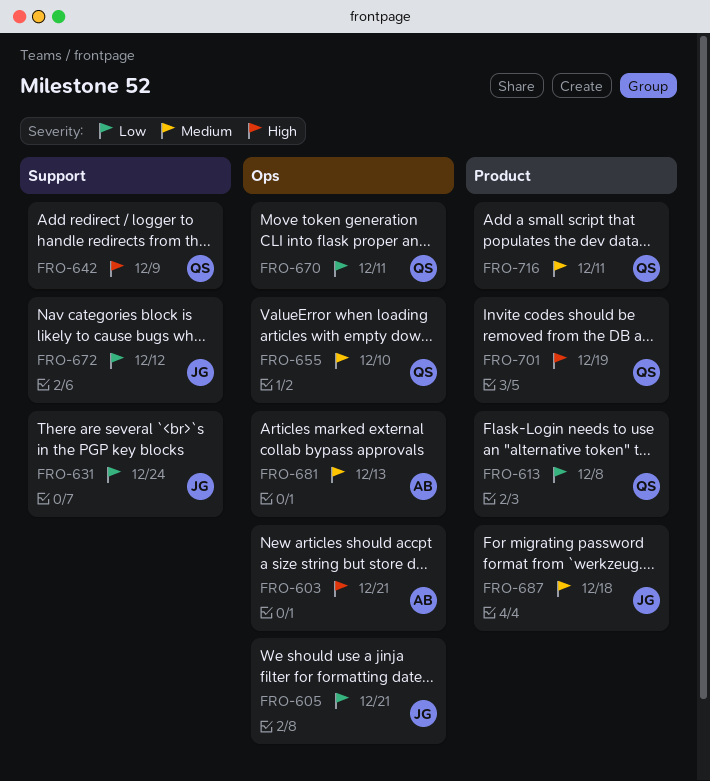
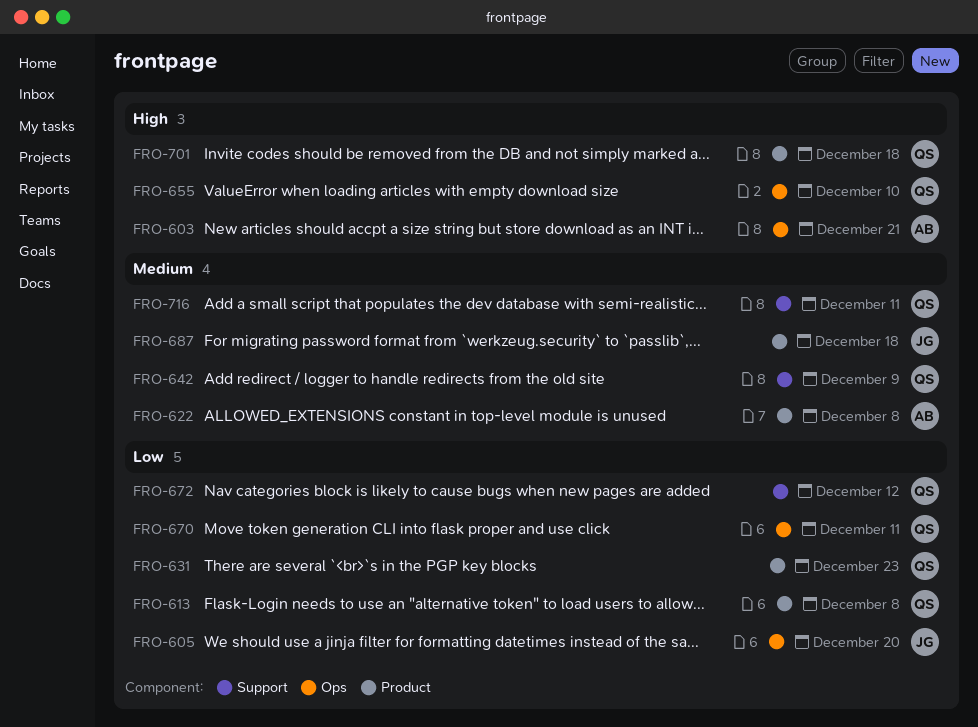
FRO-605, due: Dec 21 -> Dec 20
FRO-622: none -> present
FRO-631, owner: JG -> QS
FRO-631, label: Support -> Product
FRO-631, due: Dec 24 -> Dec 23
FRO-642, priority: High -> Medium
FRO-655, priority: Medium -> High
FRO-672, owner: JG -> QS
FRO-681: present -> none
FRO-701, due: Dec 19 -> Dec 18
FRO-716, label: Product -> Support

